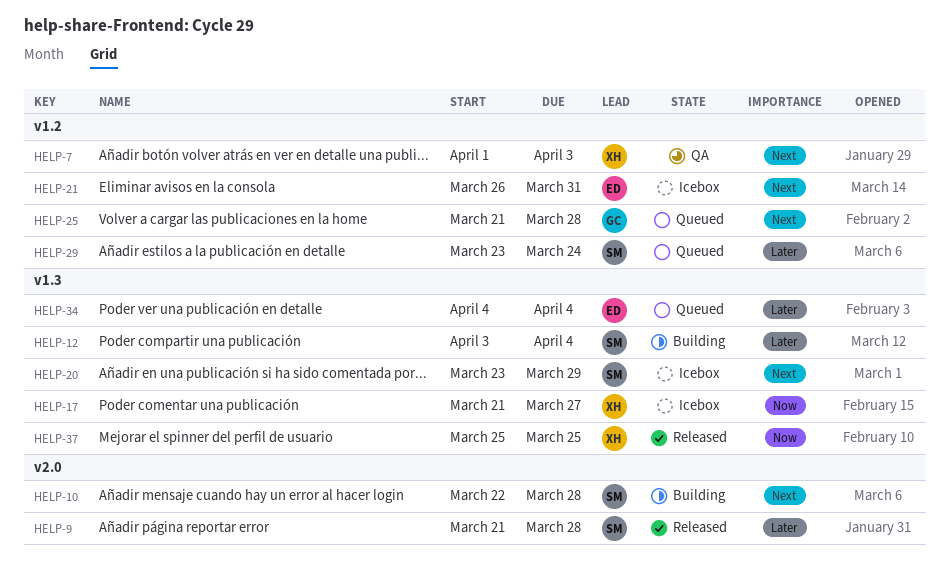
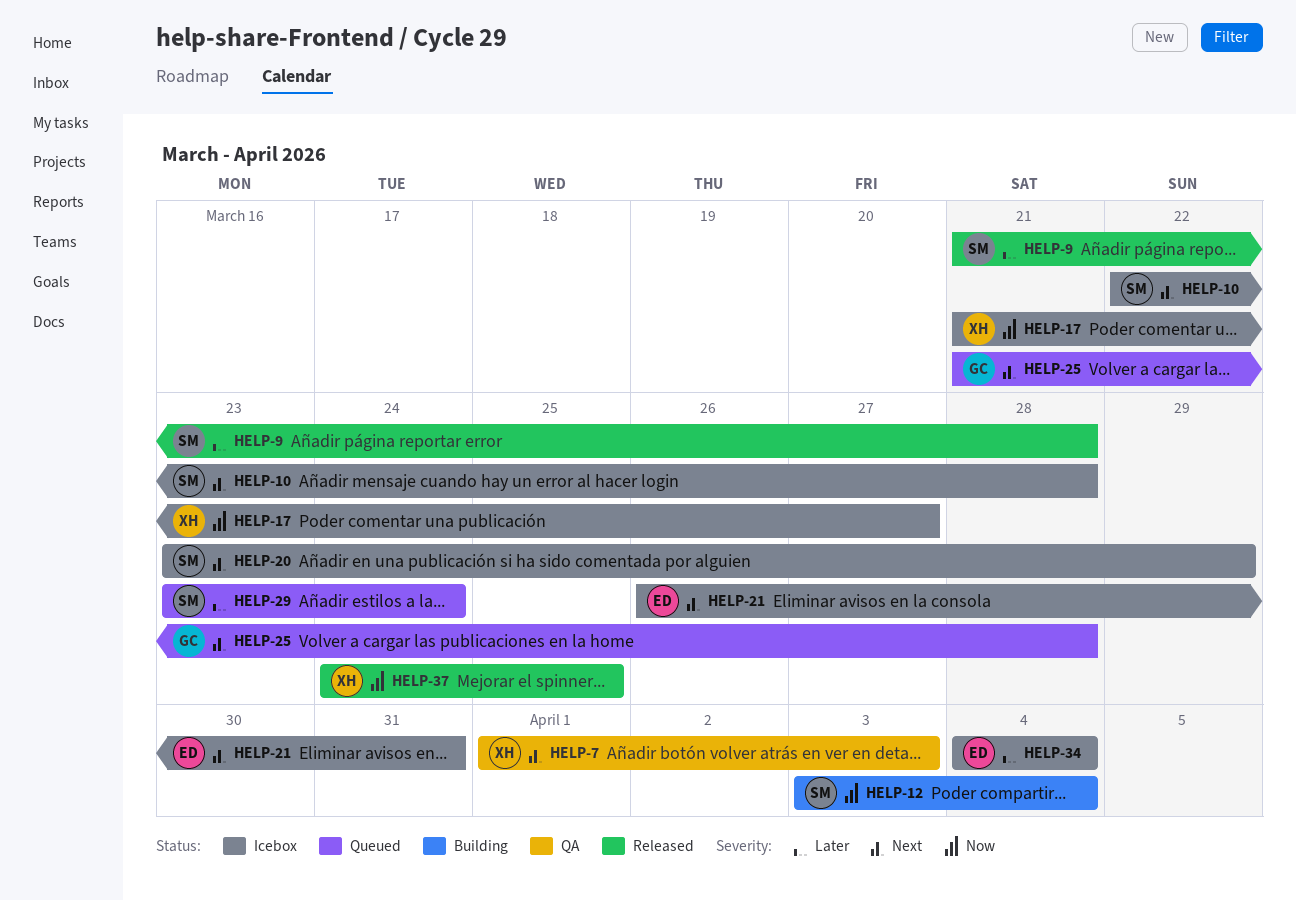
HELP-10, status: Building -> Icebox
HELP-12, priority: Later -> Now
HELP-34, status: Queued -> Icebox
HELP-37, start: Mar 25 -> Mar 24

